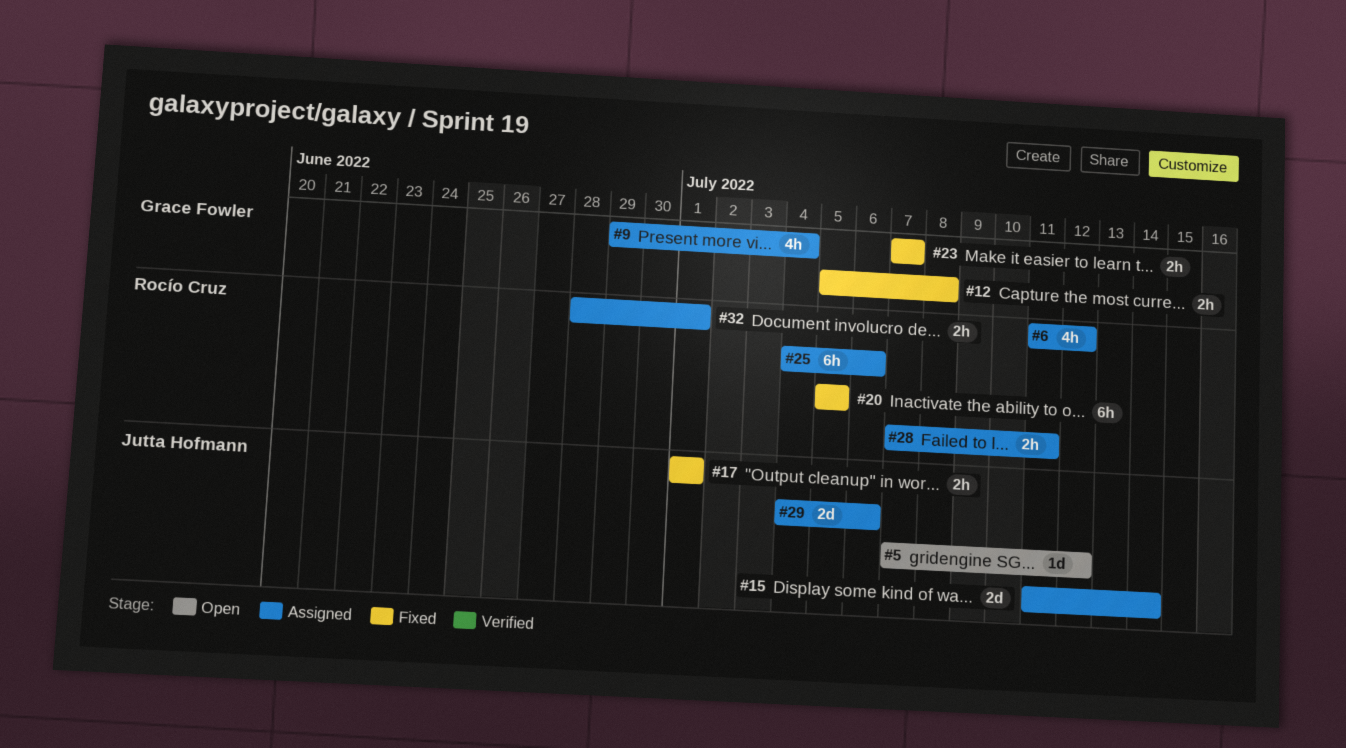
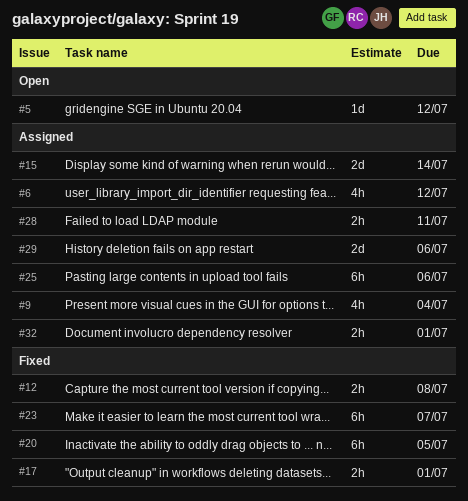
#23, estimate: 2h -> 6h

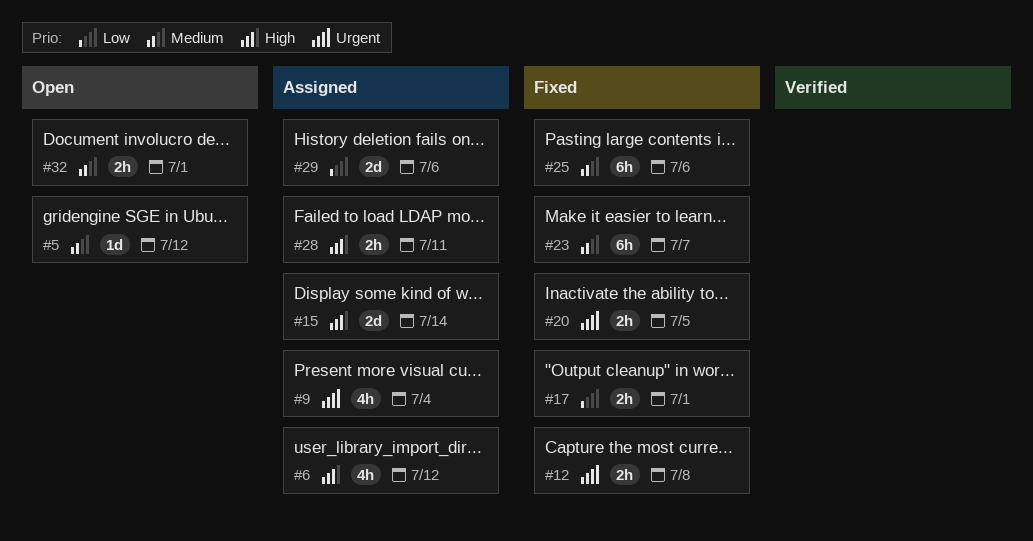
#20, estimate: 6h -> 2h
#25, status: Assigned -> Fixed
#32, status: Assigned -> Open

